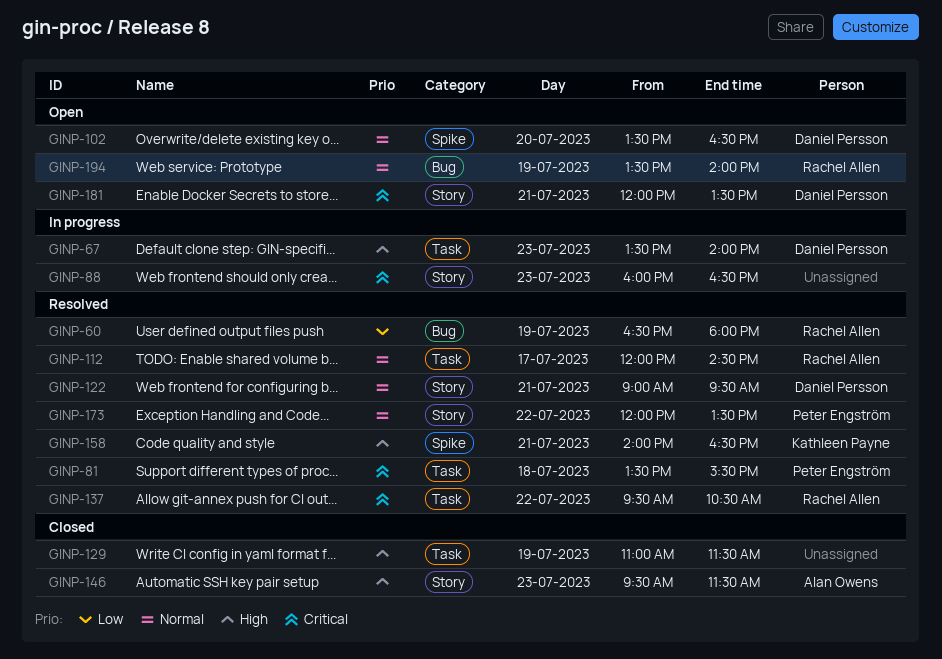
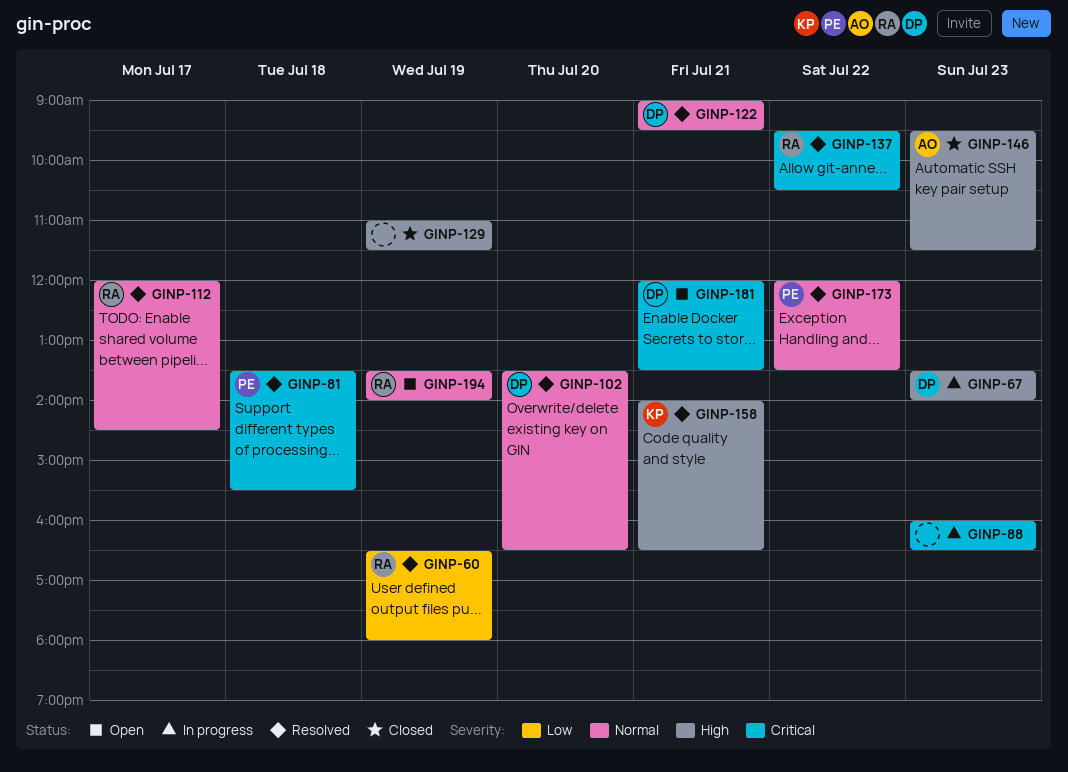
GINP-102, status: Open -> Resolved

